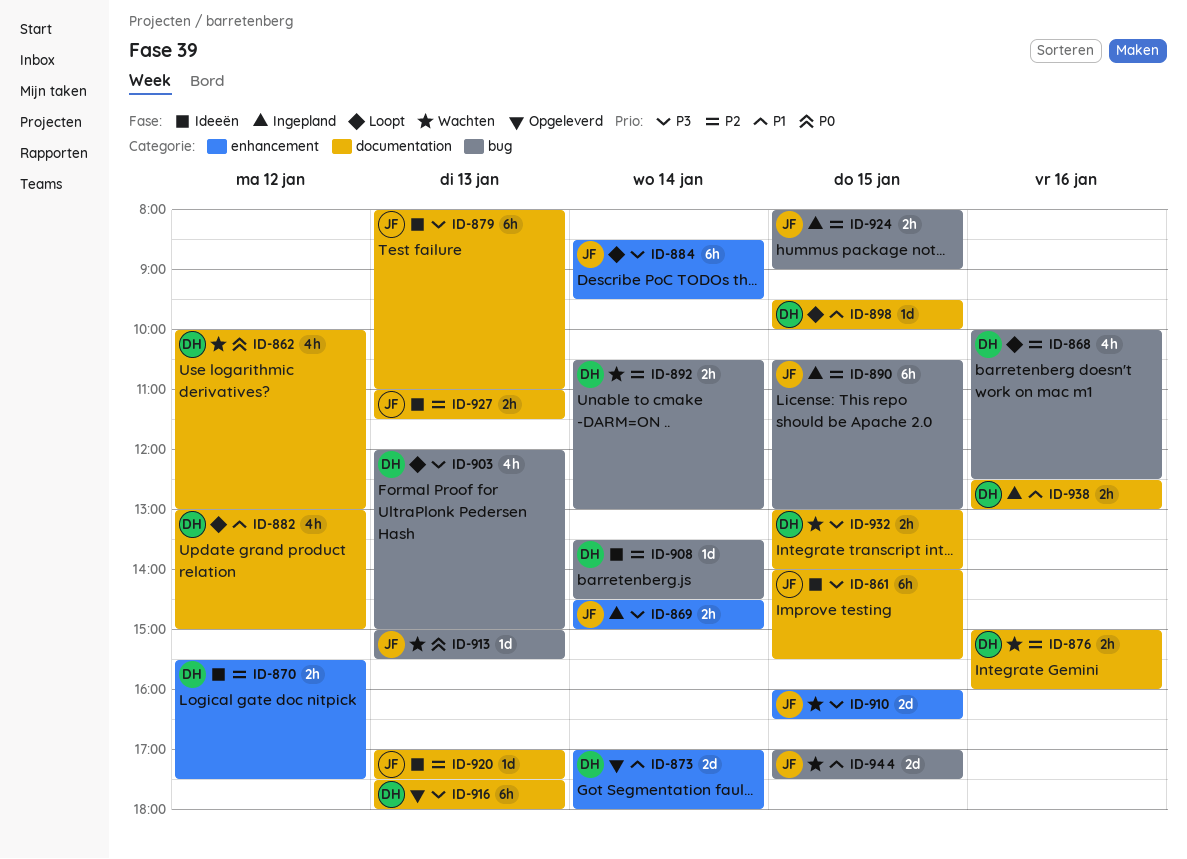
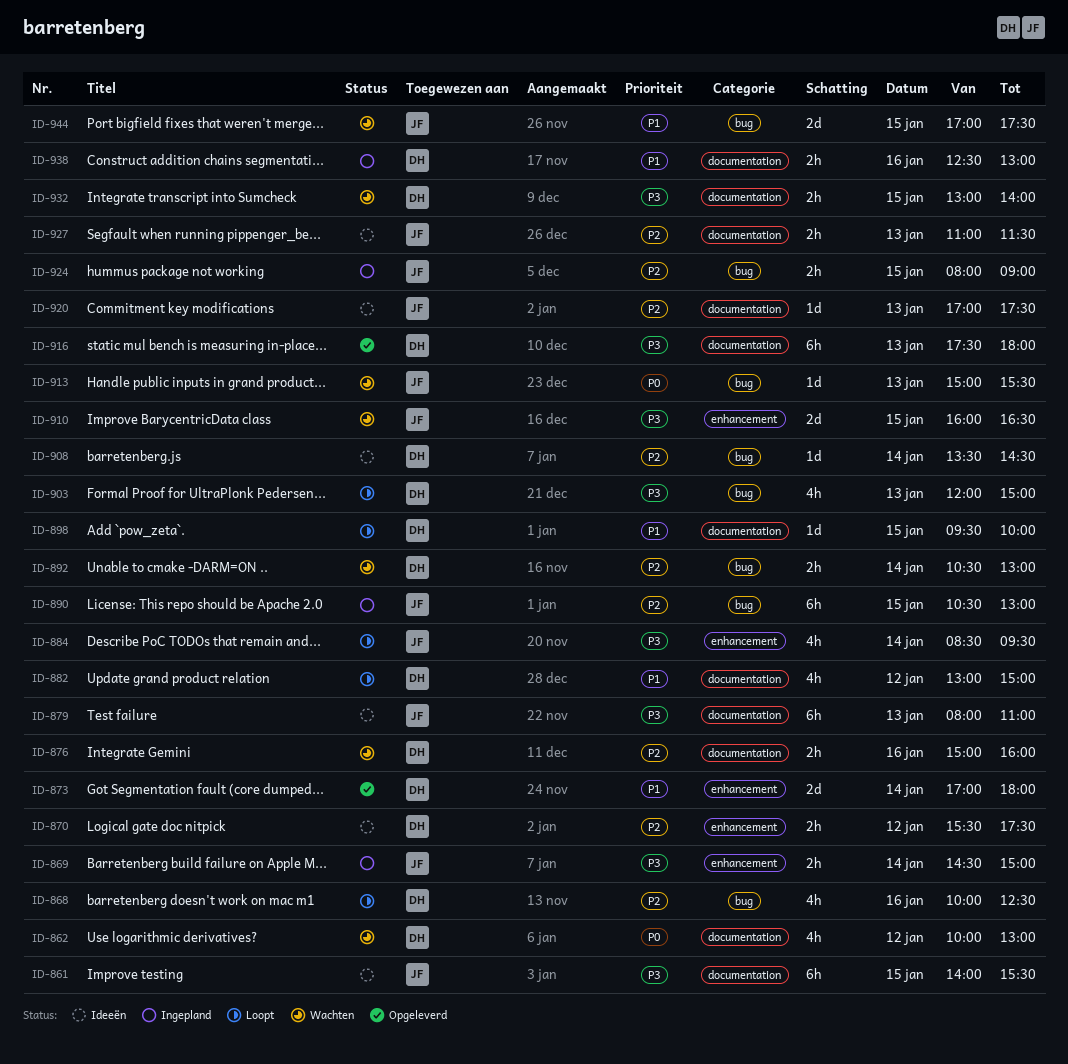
ID-884, estimate: 6h -> 4h

